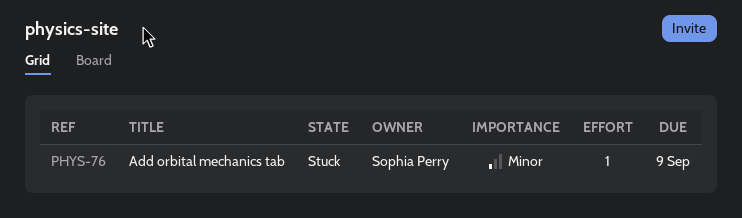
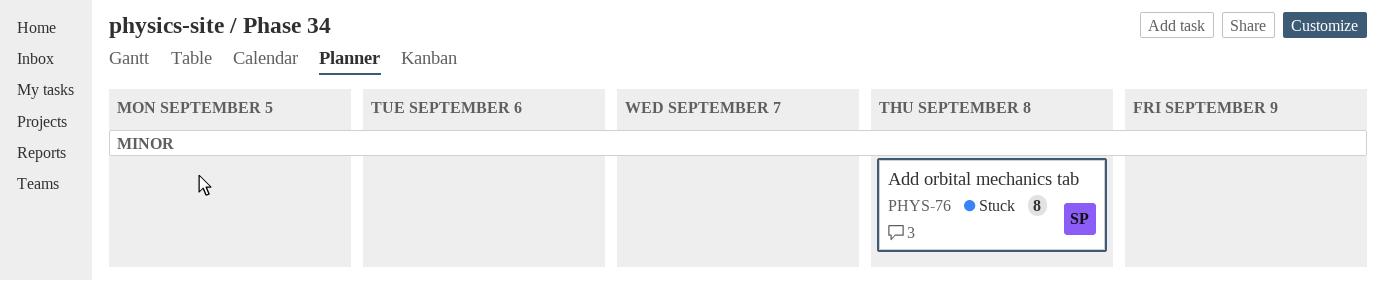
PHYS-76, estimate: 1 -> 8
PHYS-76, due: Sep 9 -> Sep 8

